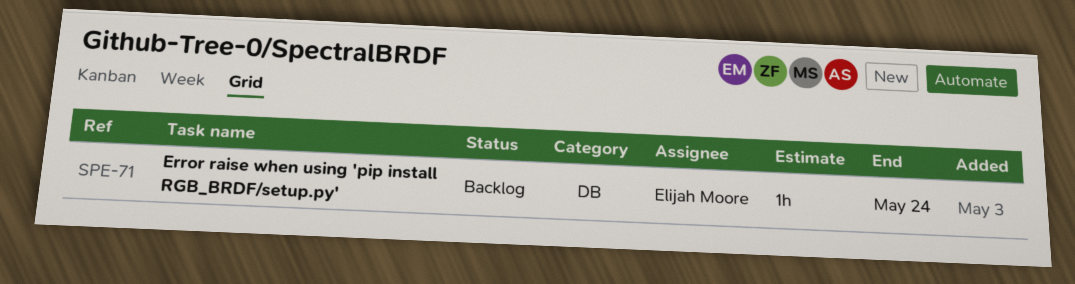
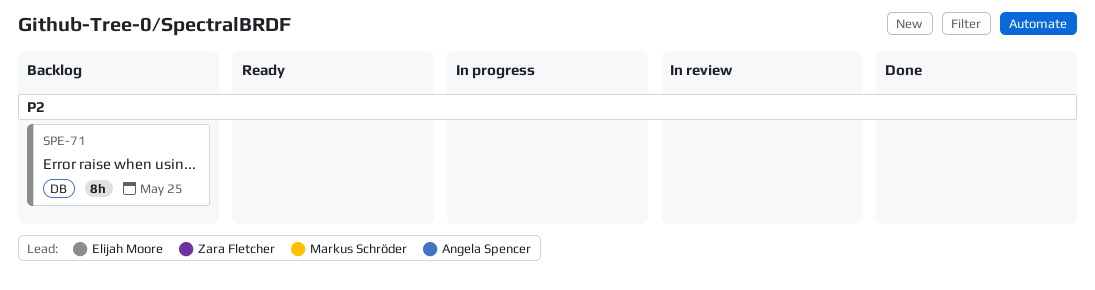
SPE-71, estimate: 1h -> 8h
SPE-71, due: May 24 -> May 25

